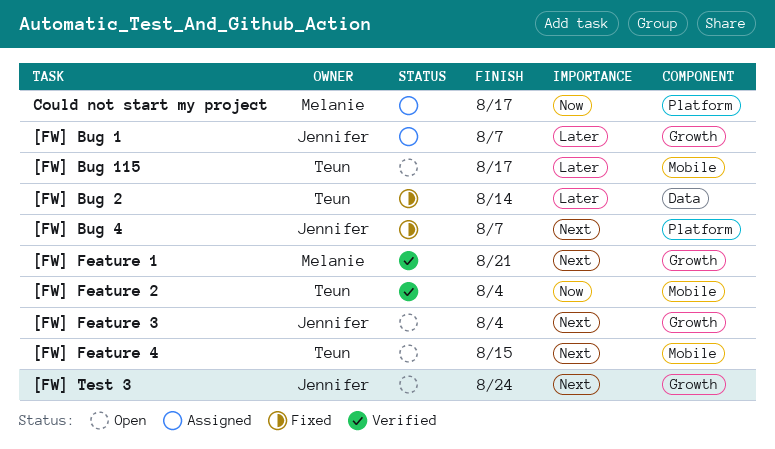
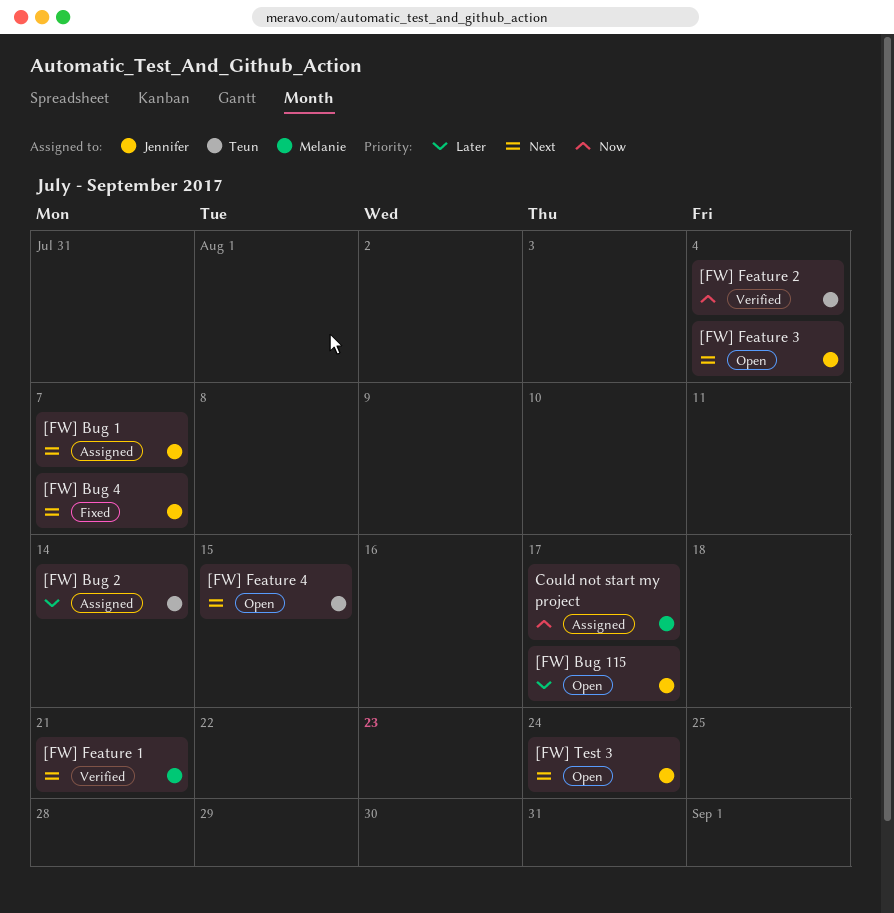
[FW] Bug 1, priority: Later -> Next
[FW] Bug 115, owner: Teun -> Jennifer
[FW] Bug 2, status: Fixed -> Assigned

